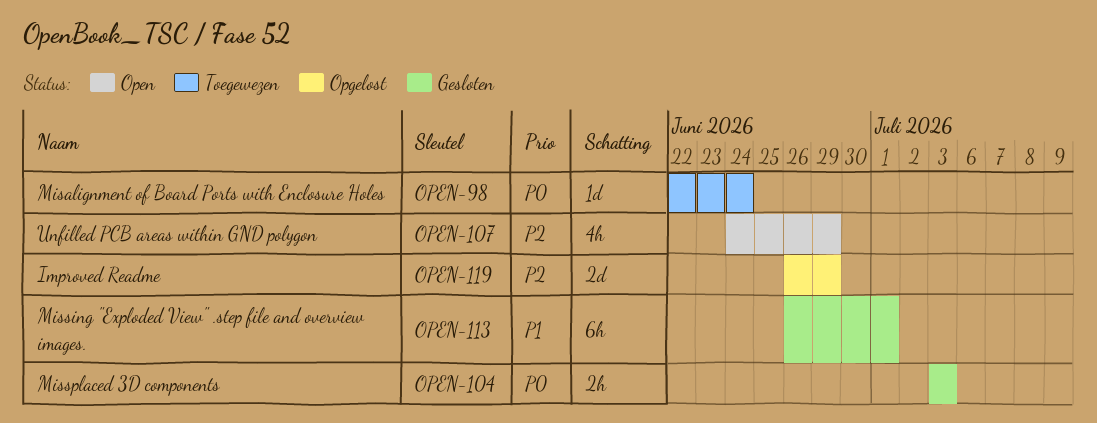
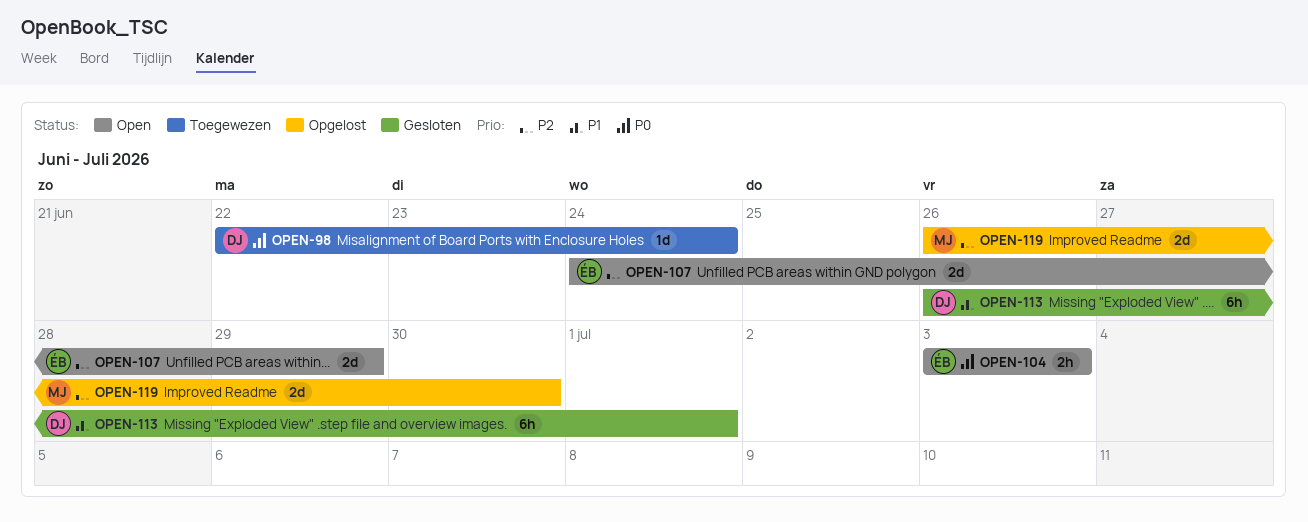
OPEN-104, status: Gesloten -> Open
OPEN-107, estimate: 4h -> 2d
OPEN-119, due: Jun 29 -> Jun 30

